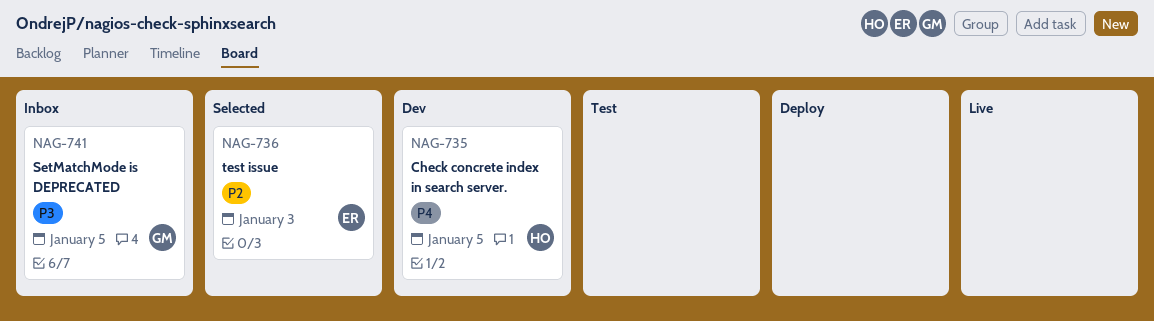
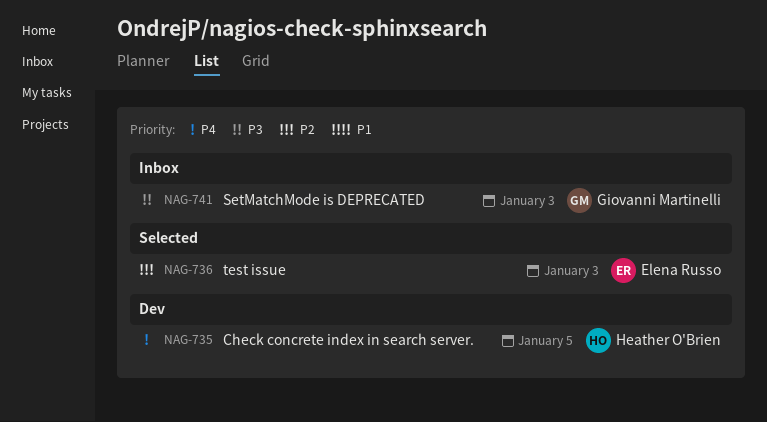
NAG-741, due: Jan 5 -> Jan 3

